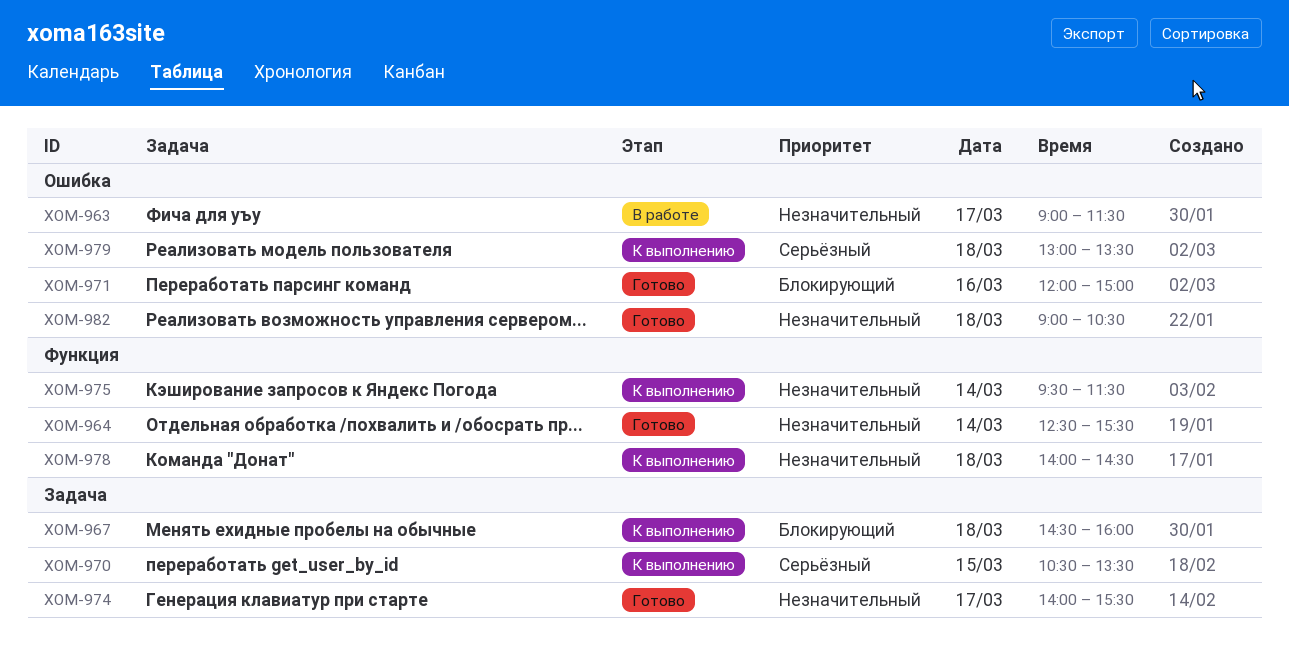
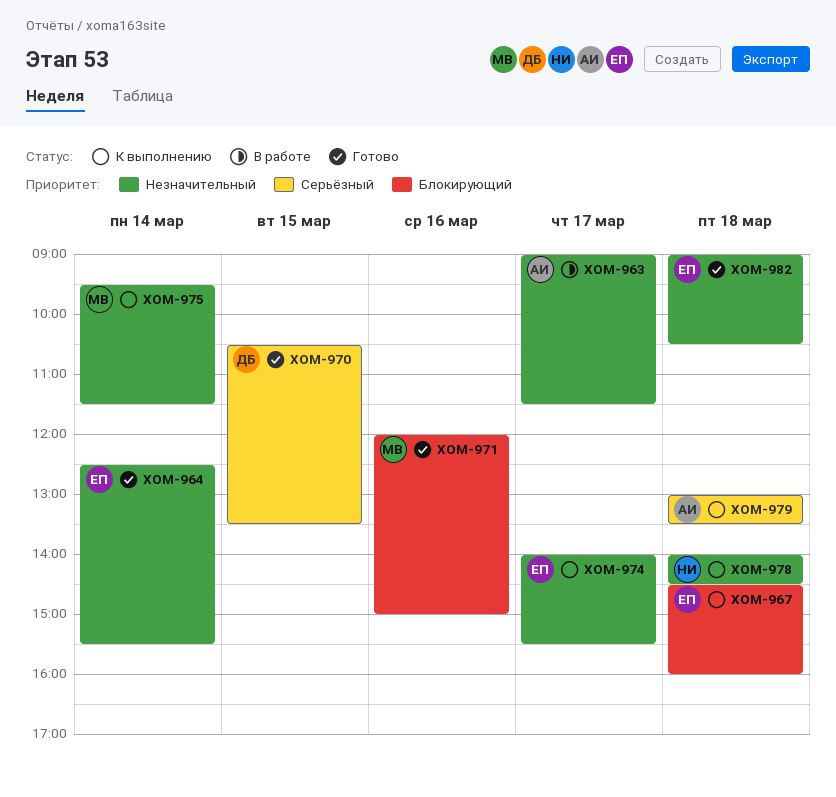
XOM-970, status: К выполнению -> Готово
XOM-974, status: Готово -> К выполнению

